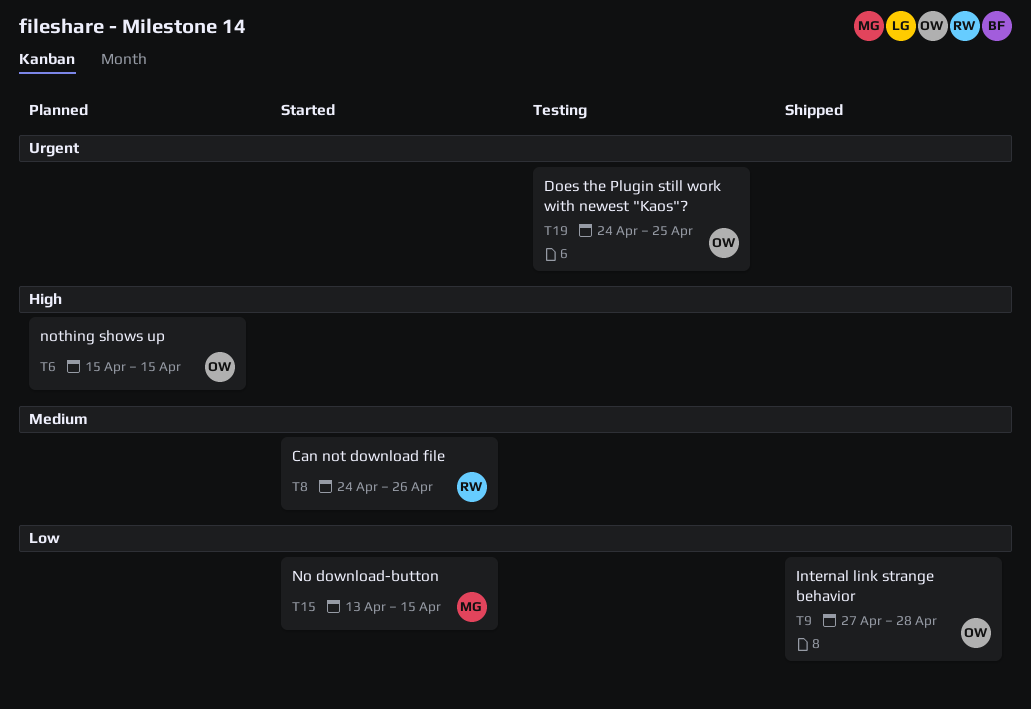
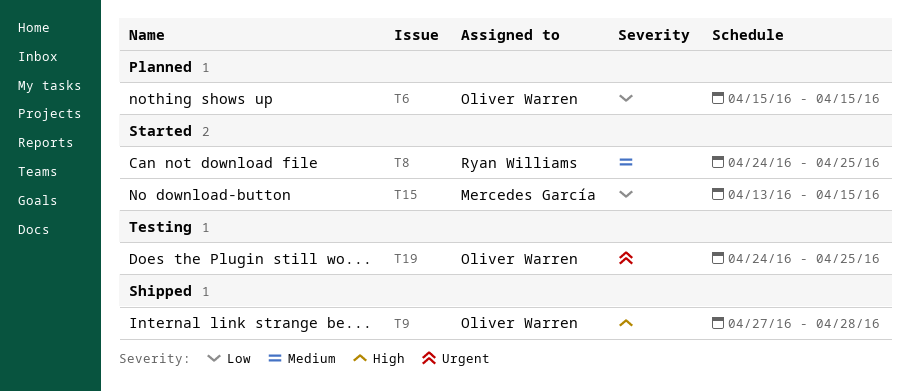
T6, priority: High -> Low
T8, due: Apr 26 -> Apr 25
T9, priority: Low -> High

